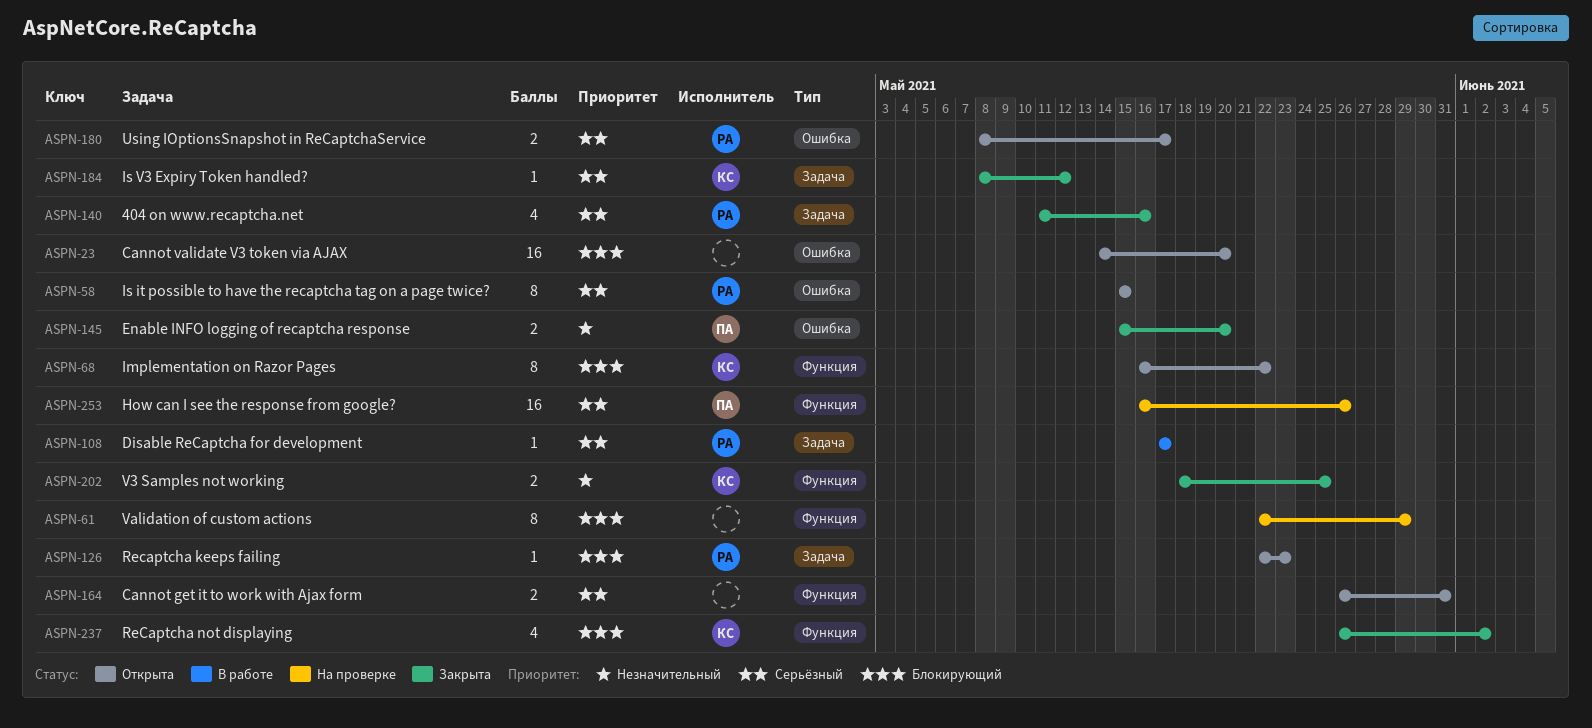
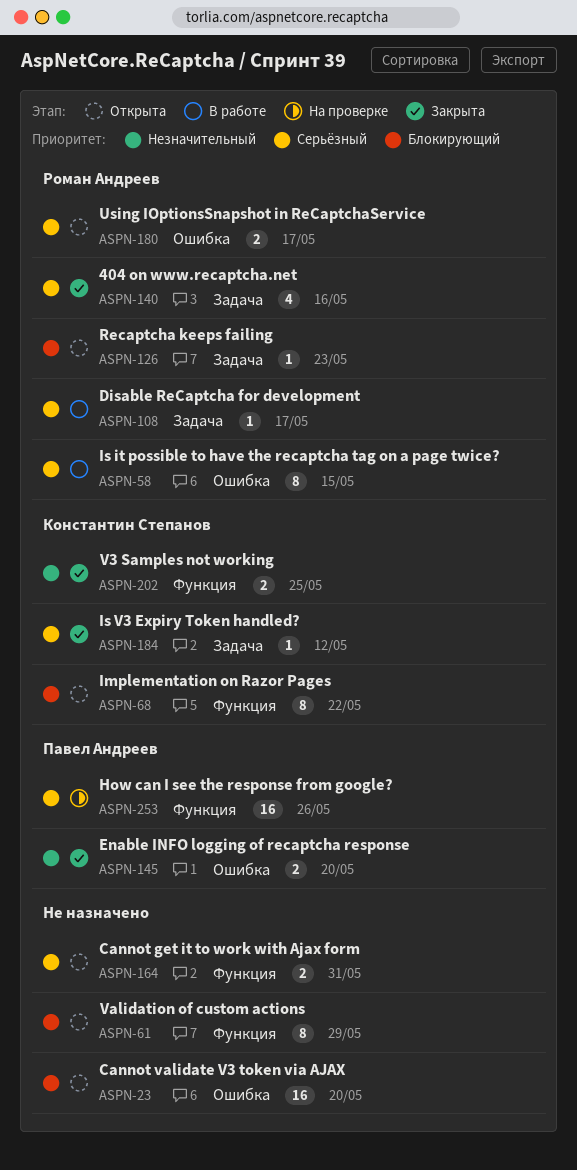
ASPN-58, status: Открыта -> В работе
ASPN-61, status: На проверке -> Открыта
ASPN-237: present -> none

